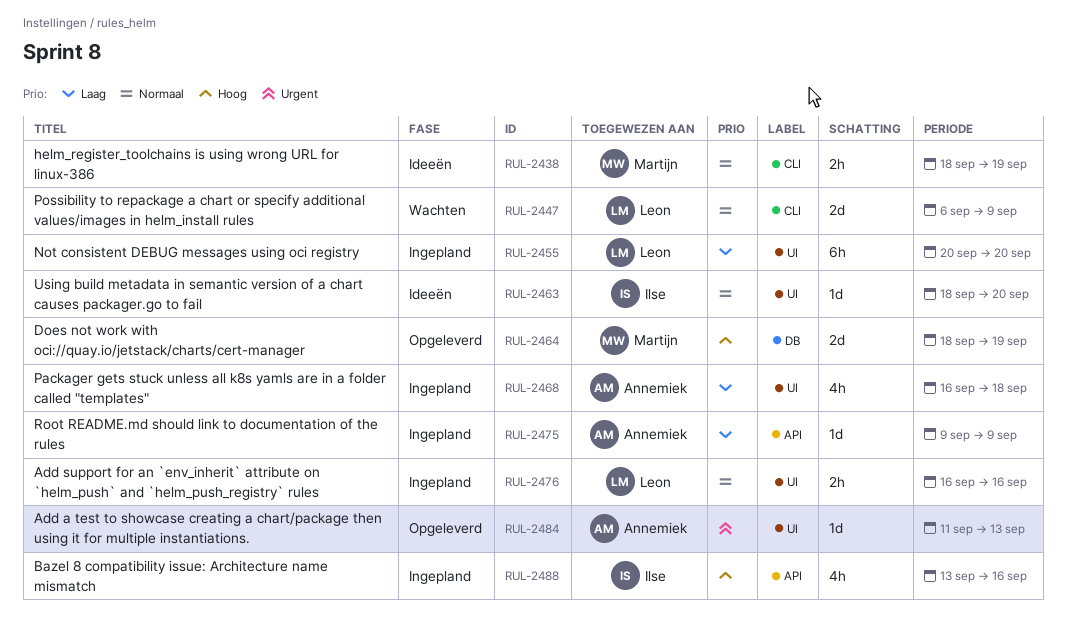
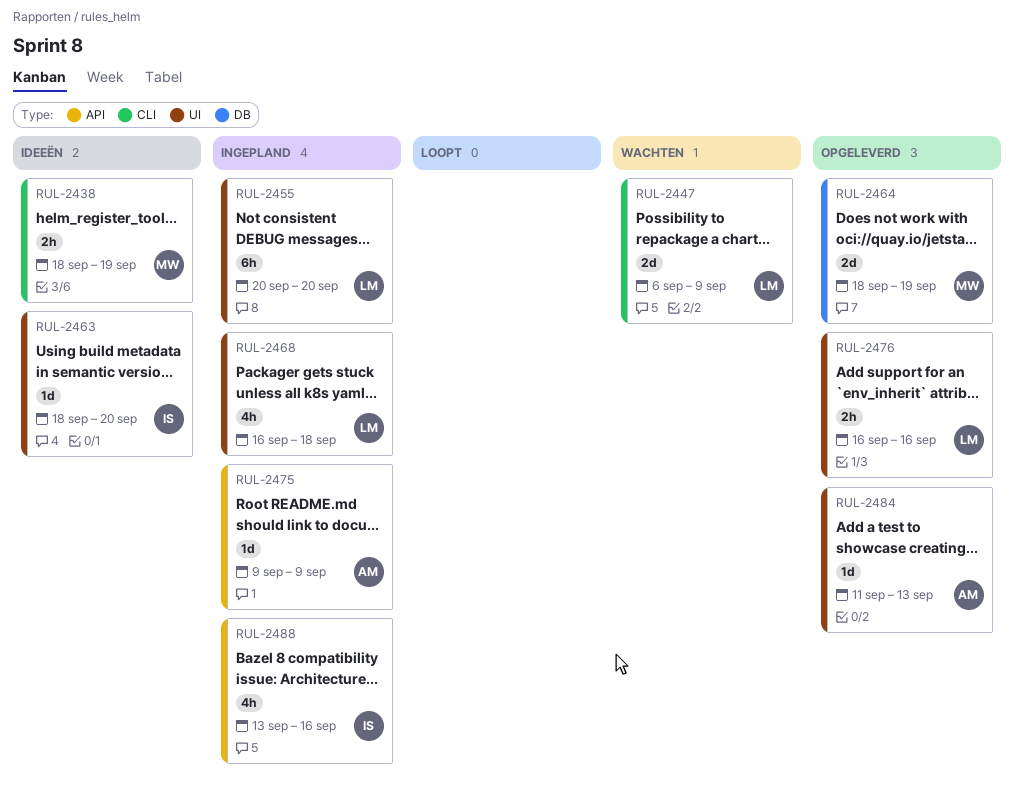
RUL-2468, owner: Annemiek -> Leon
RUL-2476, status: Ingepland -> Opgeleverd

